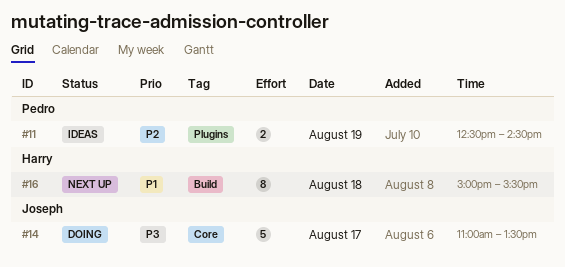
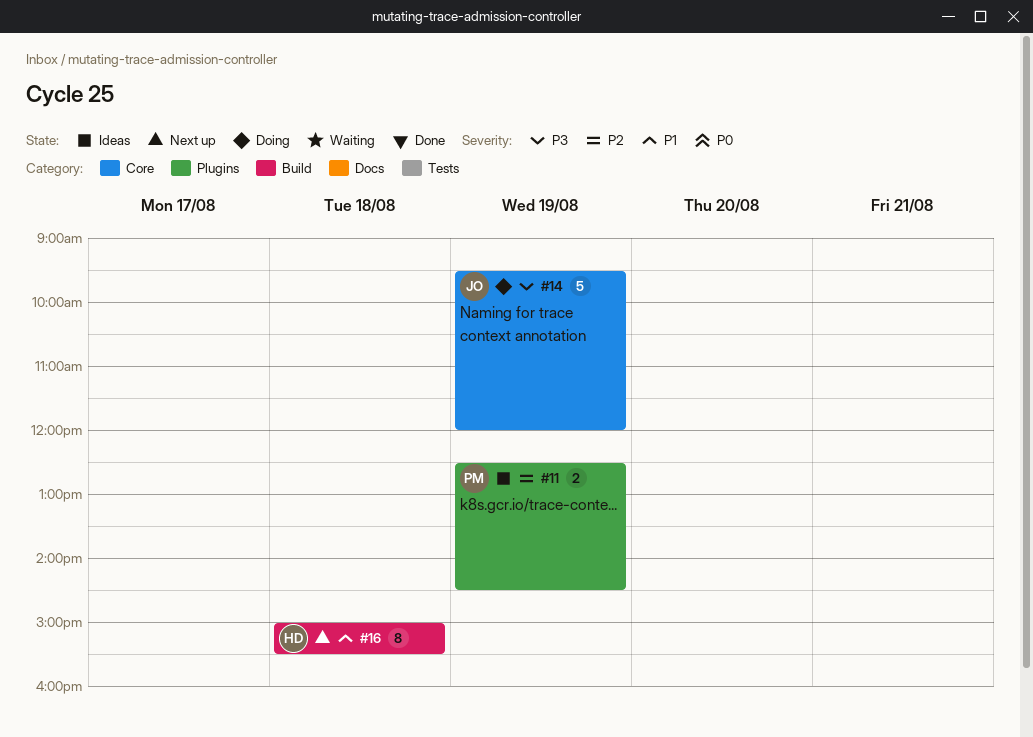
#14, day: Aug 17 -> Aug 19
#14, begins: 11:00 -> 09:30
#14, ends: 13:30 -> 12:00

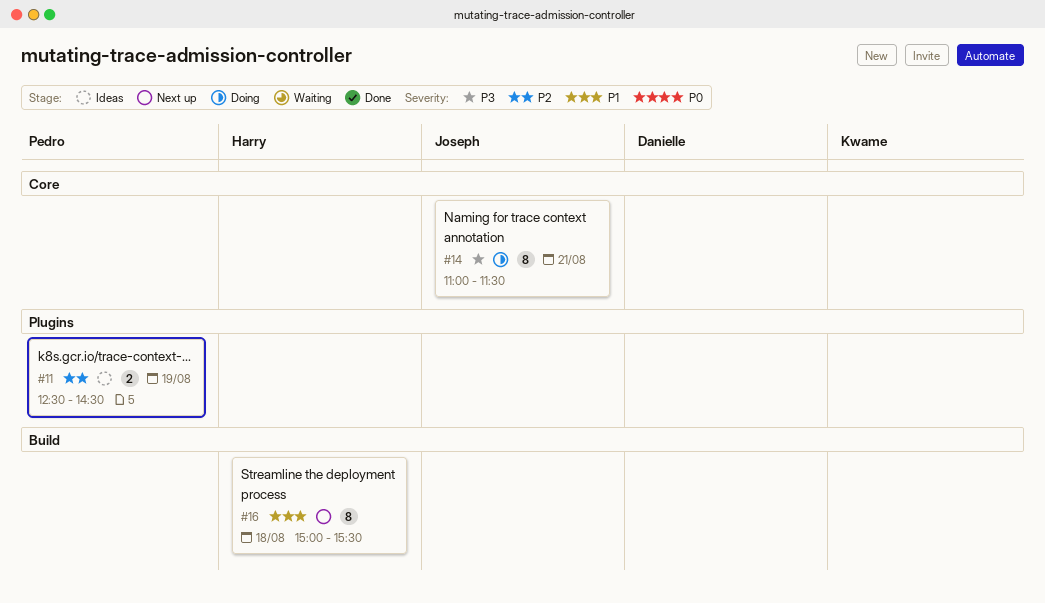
#14, estimate: 5 -> 8
#14, day: Aug 19 -> Aug 21
#14, begins: 09:30 -> 11:00
#14, ends: 12:00 -> 11:30

